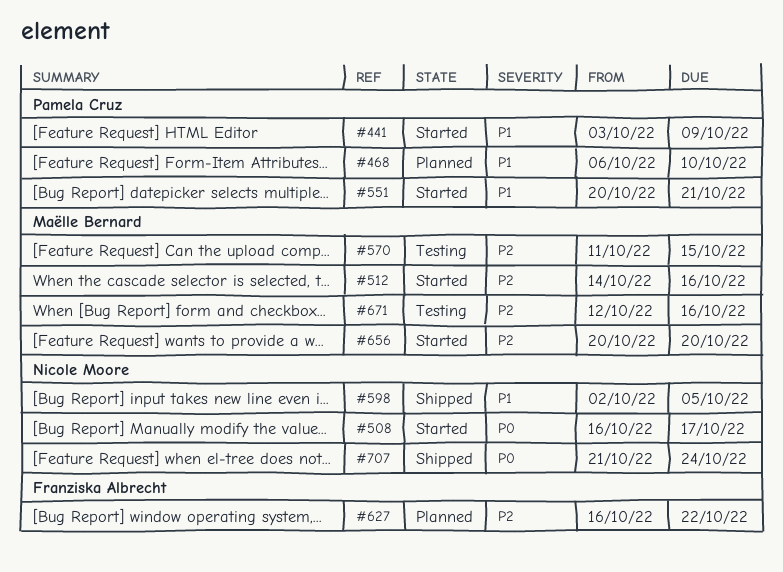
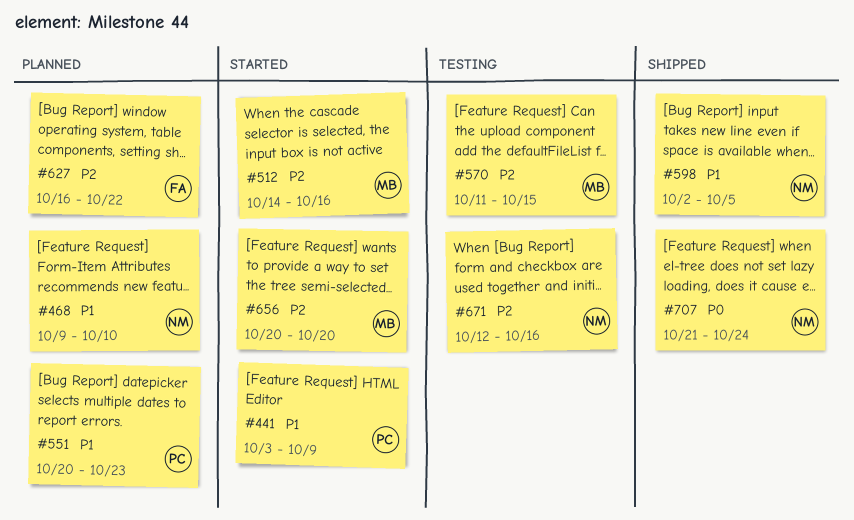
#468, owner: Pamela Cruz -> Nicole Moore
#468, start: Oct 6 -> Oct 9
#508: present -> none
#551, status: Started -> Planned
#551, due: Oct 21 -> Oct 23
#671, owner: Maëlle Bernard -> Nicole Moore

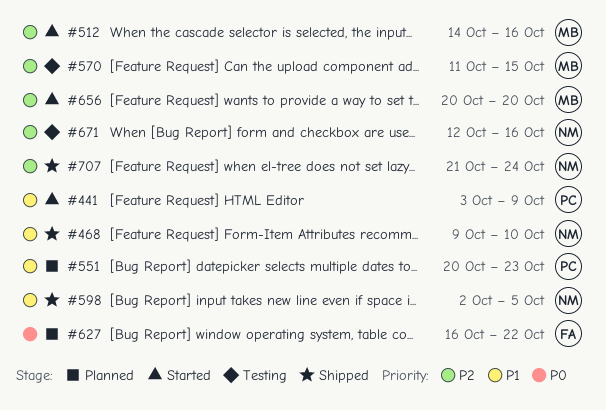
#468, status: Planned -> Shipped
#627, priority: P2 -> P0
#707, priority: P0 -> P2

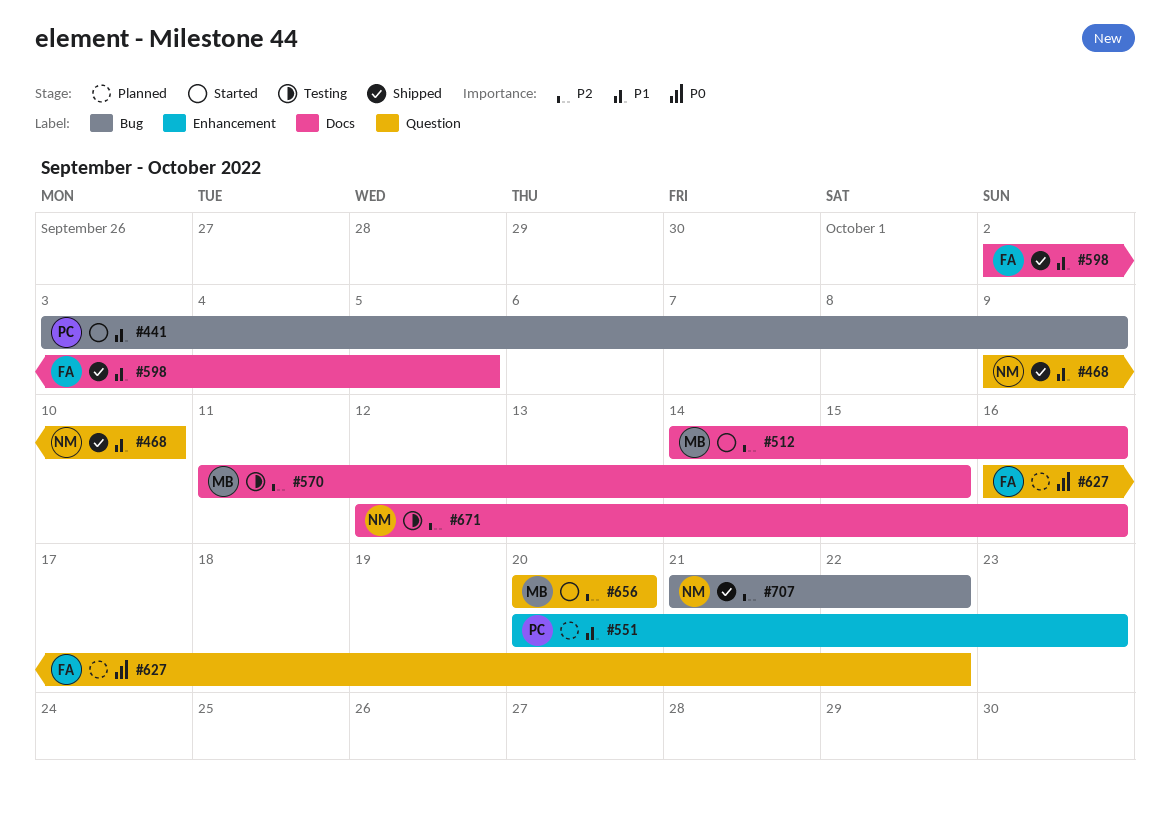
#598, owner: NM -> FA
#707, due: Oct 24 -> Oct 22

